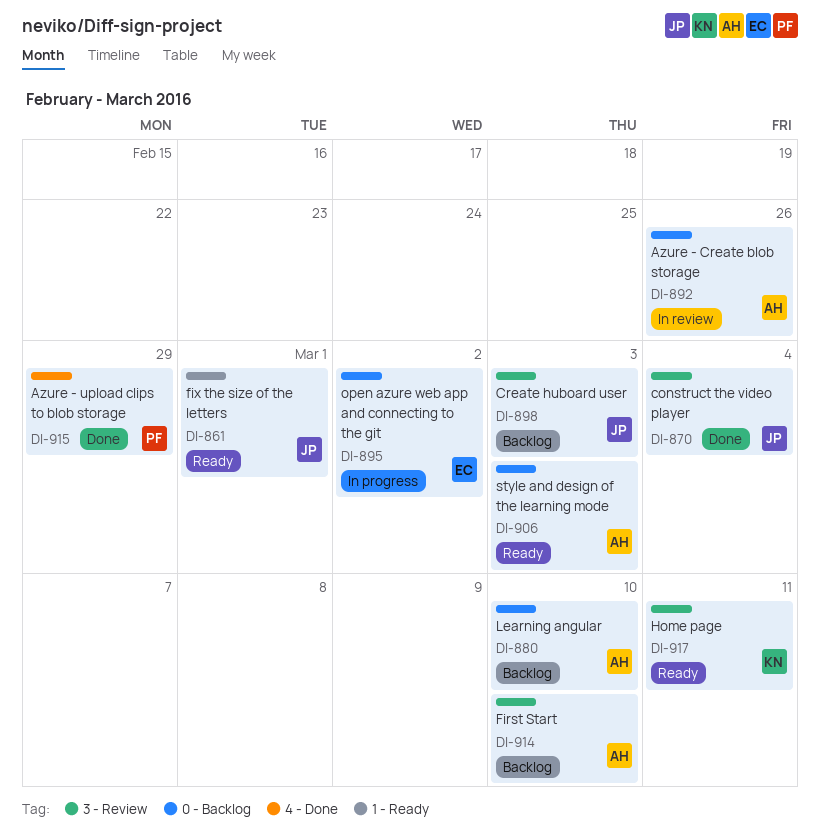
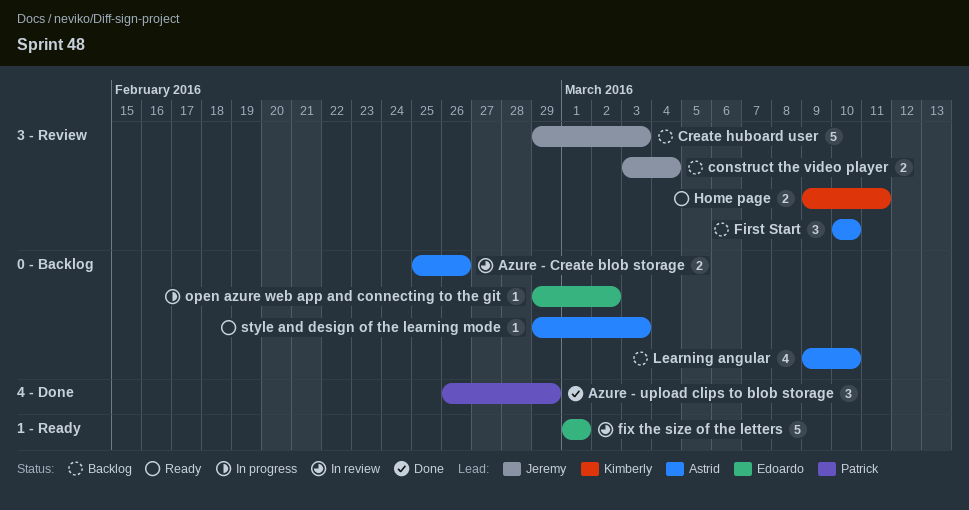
construct the video player, status: Done -> Backlog
fix the size of the letters, status: Ready -> In review
fix the size of the letters, owner: Jeremy -> Edoardo

